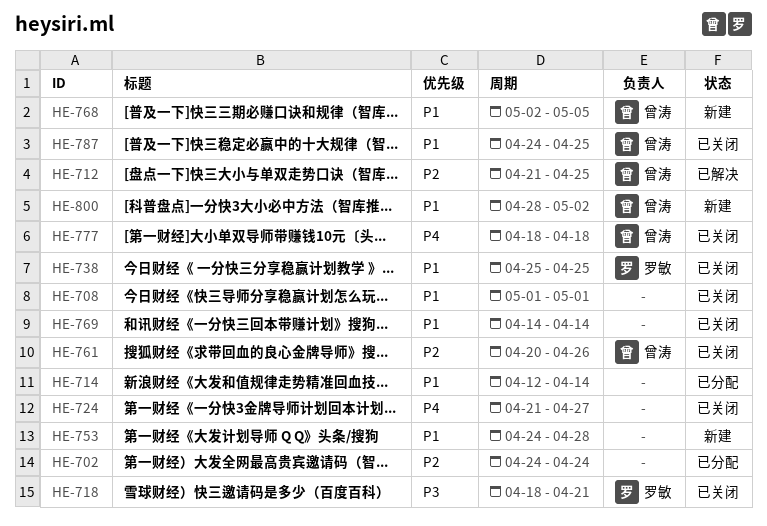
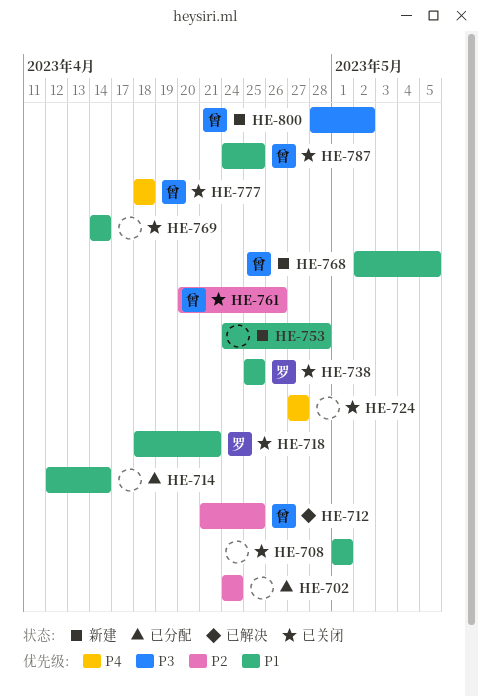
HE-718, priority: P3 -> P1
HE-724, start: Apr 21 -> Apr 27
HE-800, priority: P1 -> P3

